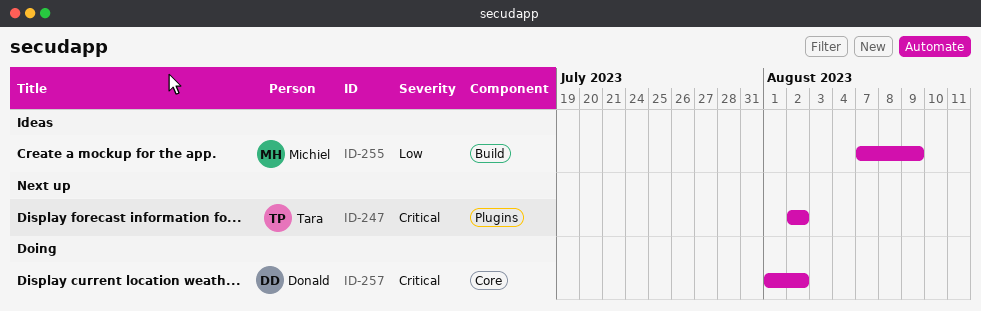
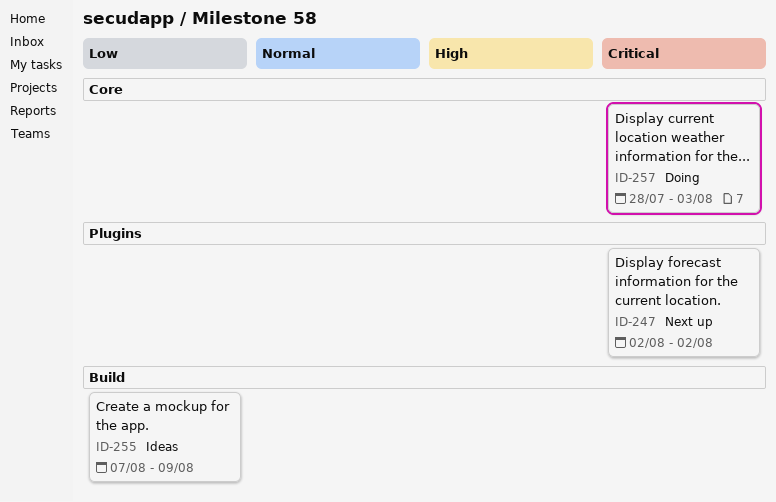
ID-257, start: Aug 1 -> Jul 28
ID-257, due: Aug 2 -> Aug 3

